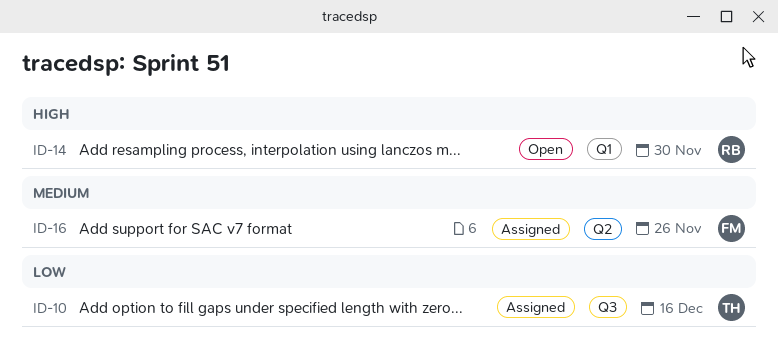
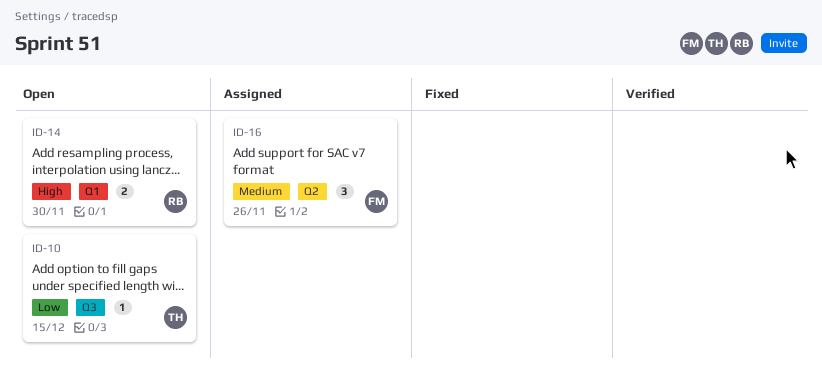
ID-10, status: Assigned -> Open
ID-10, due: Dec 16 -> Dec 15

